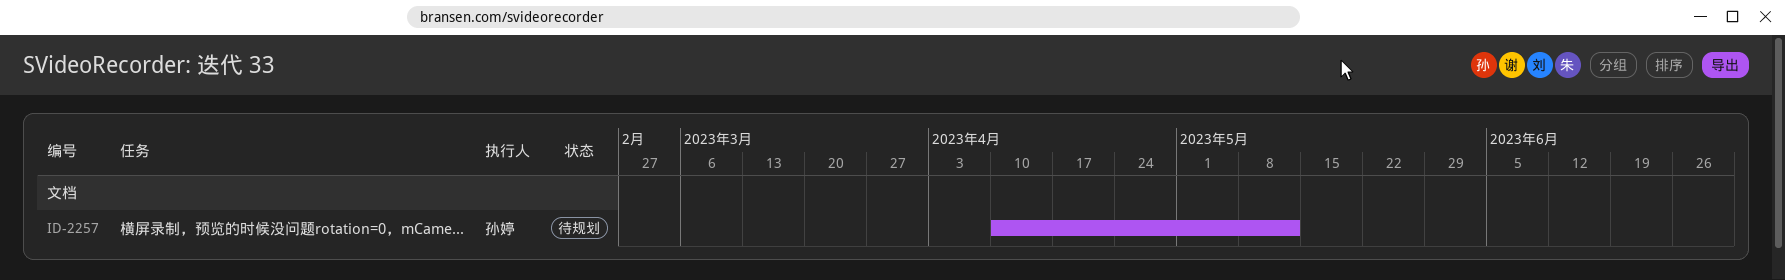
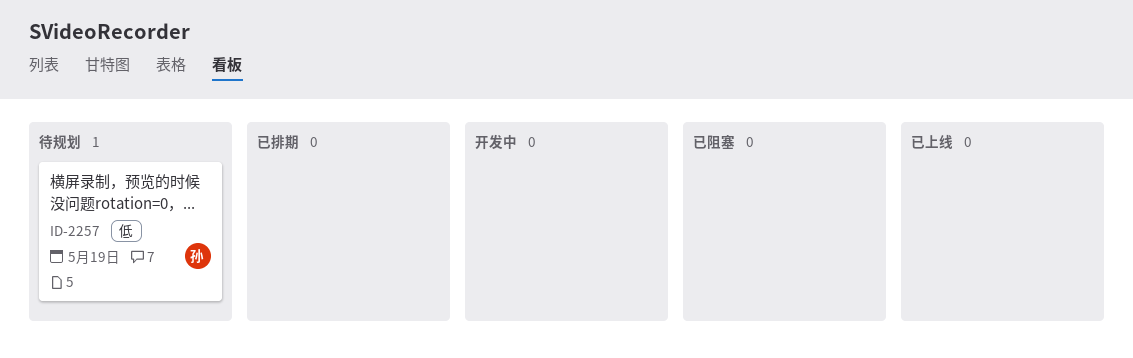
ID-2257, due: May 12 -> May 19

